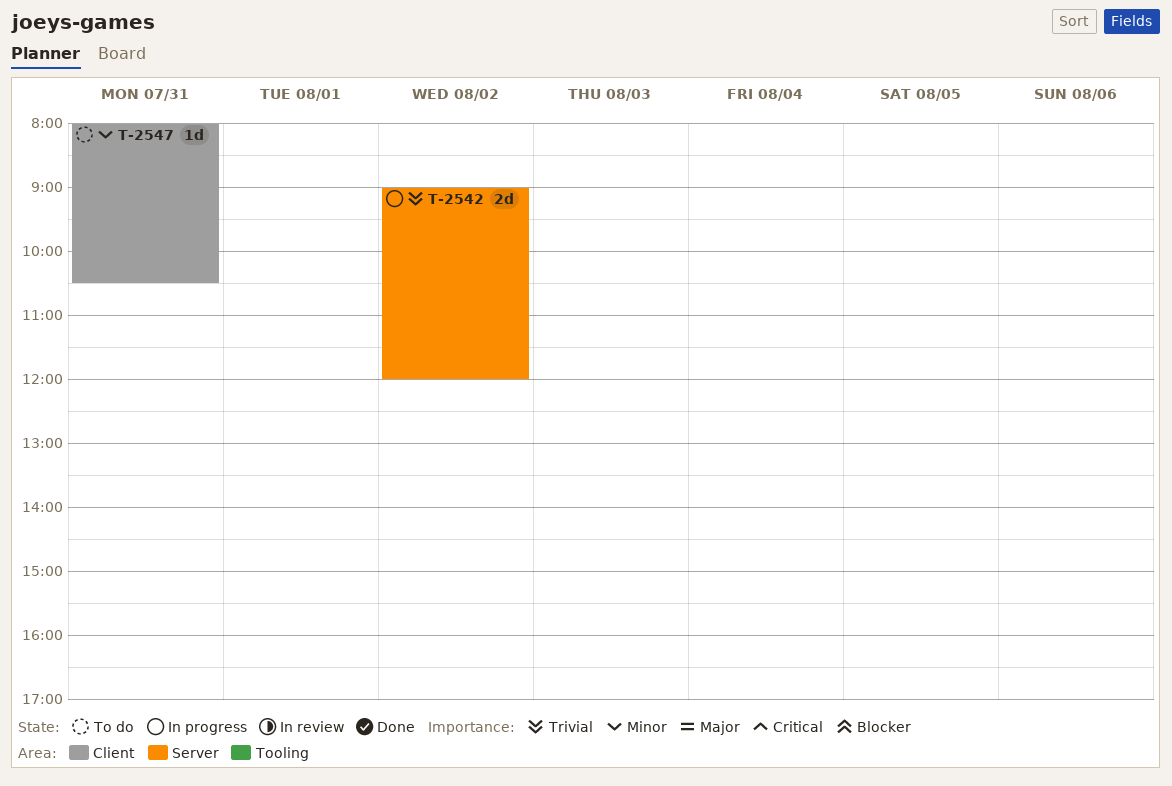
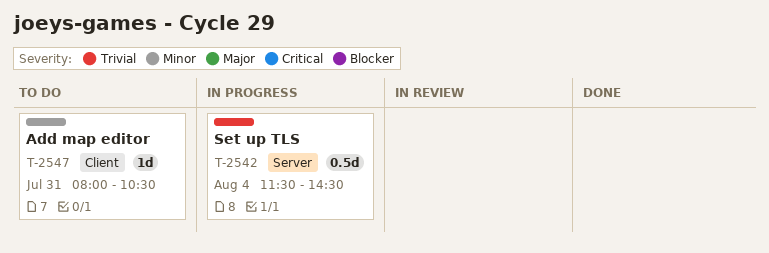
T-2542, estimate: 2d -> 0.5d
T-2542, day: Aug 2 -> Aug 4
T-2542, begins: 09:00 -> 11:30
T-2542, ends: 12:00 -> 14:30

